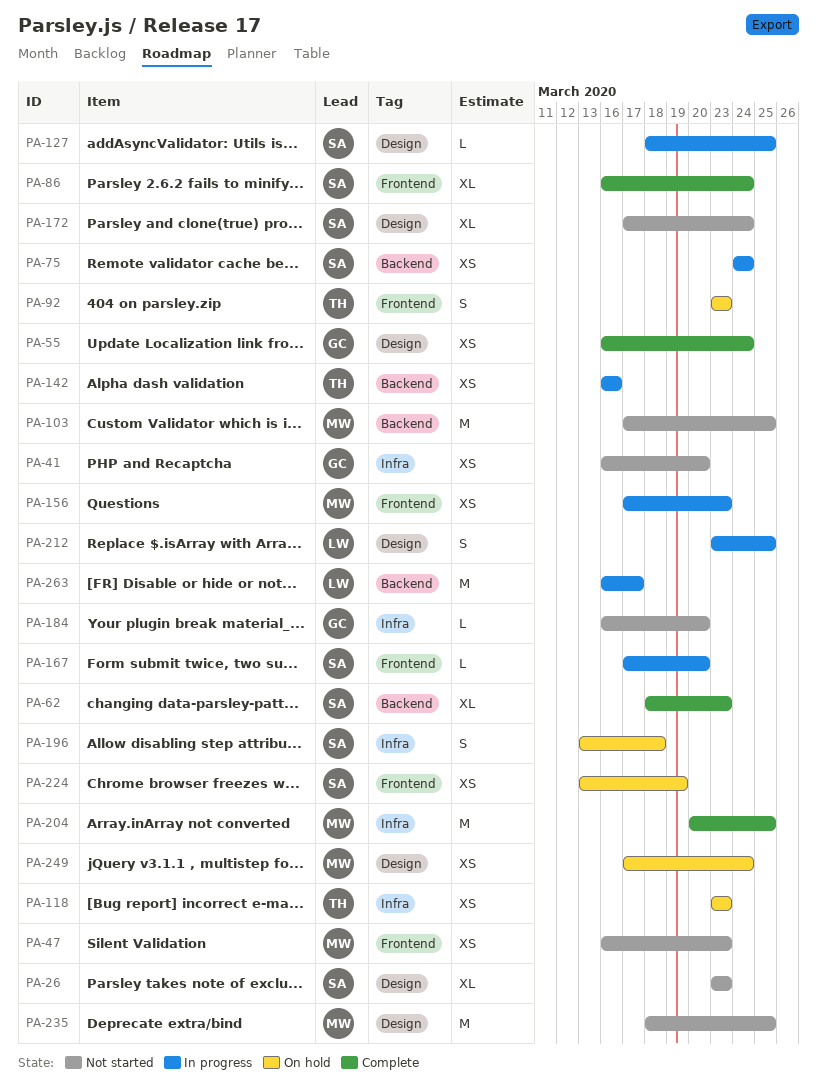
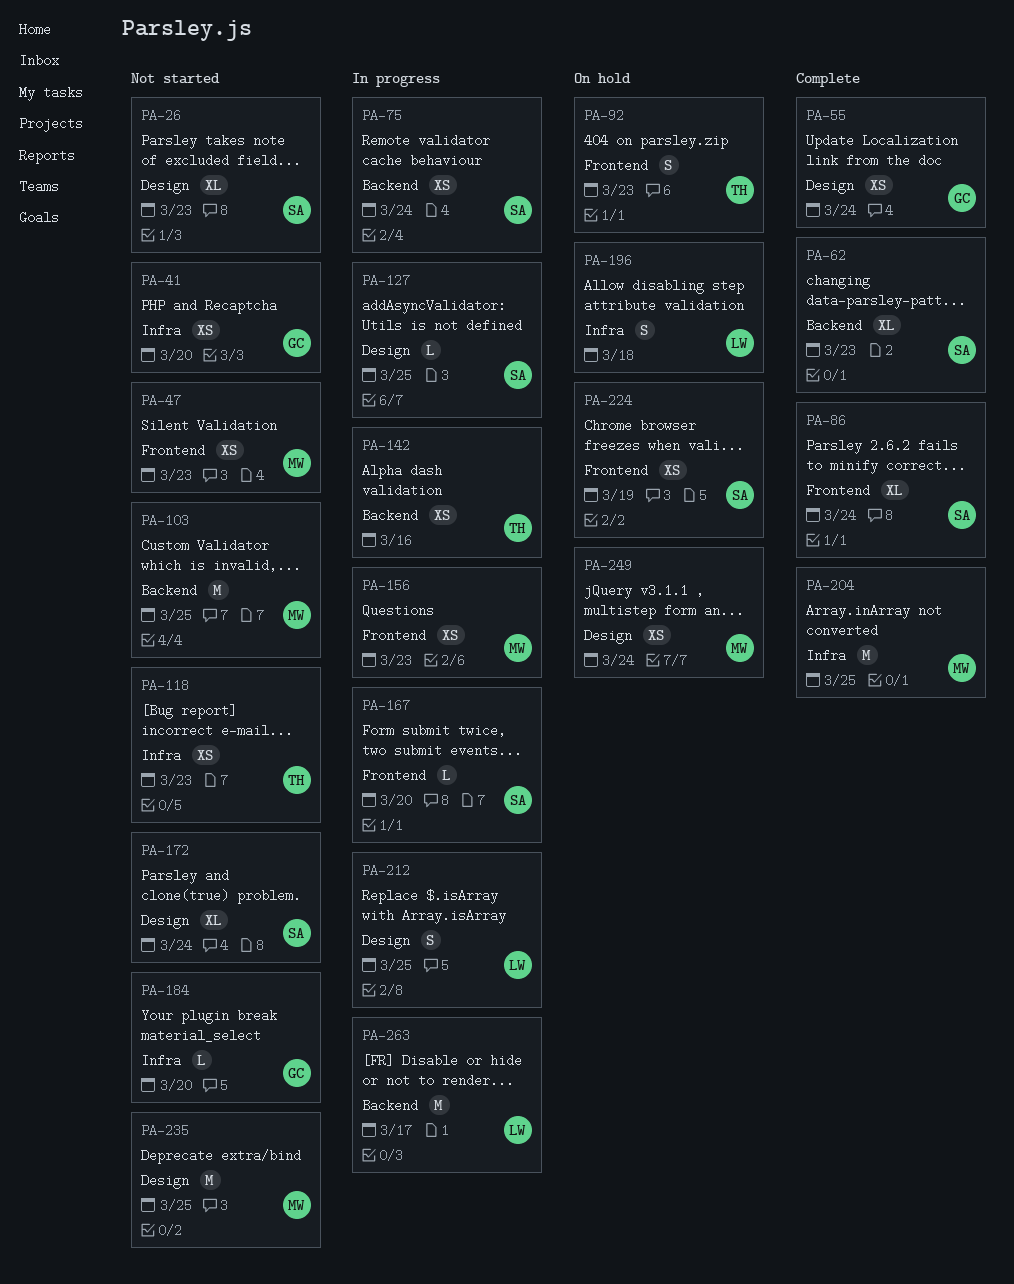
PA-118, status: On hold -> Not started
PA-196, owner: SA -> LW

